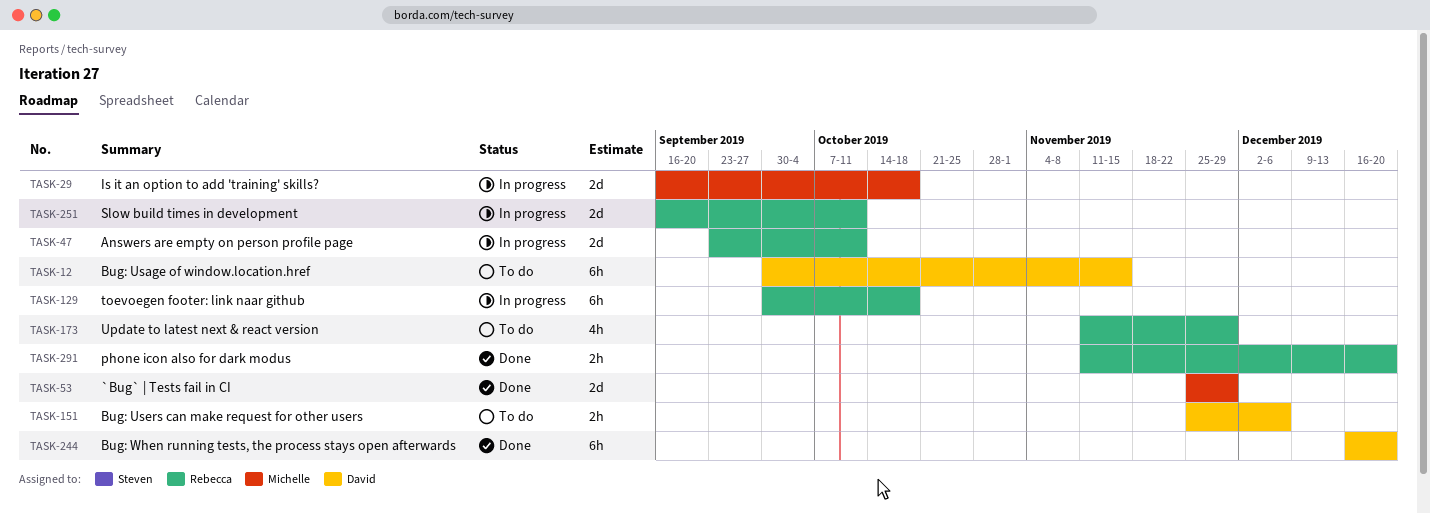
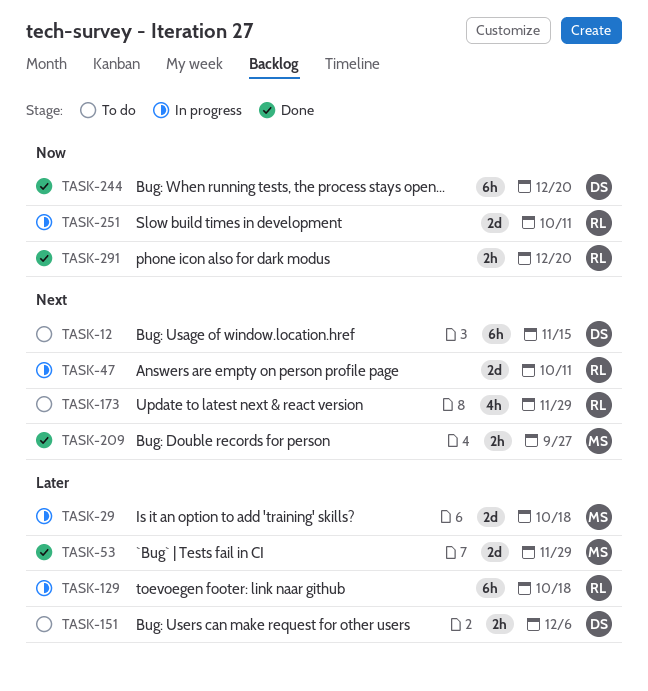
TASK-209: none -> present

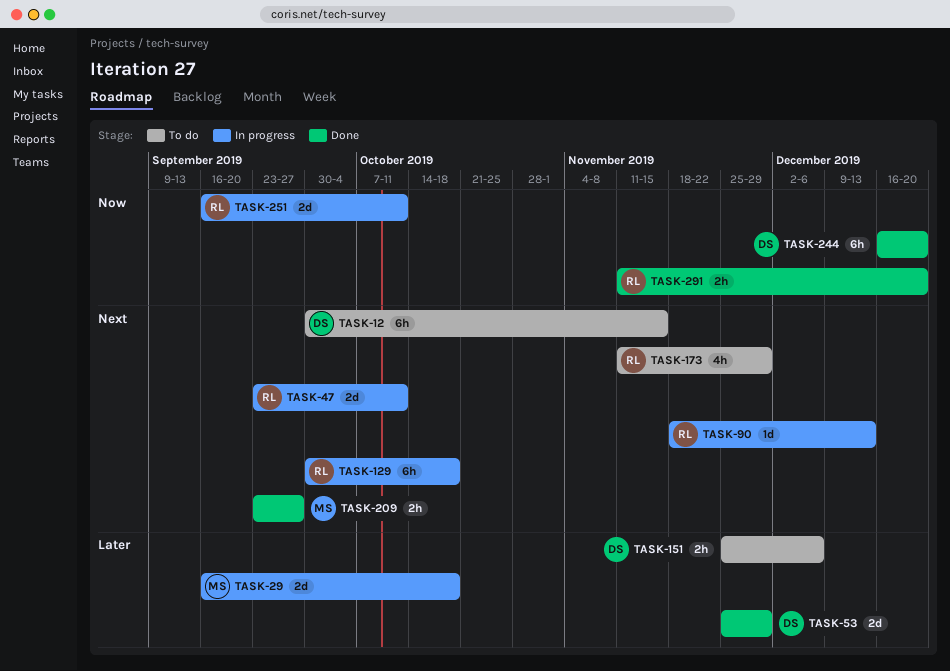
TASK-53, owner: MS -> DS
TASK-90: none -> present
TASK-129, priority: Later -> Next

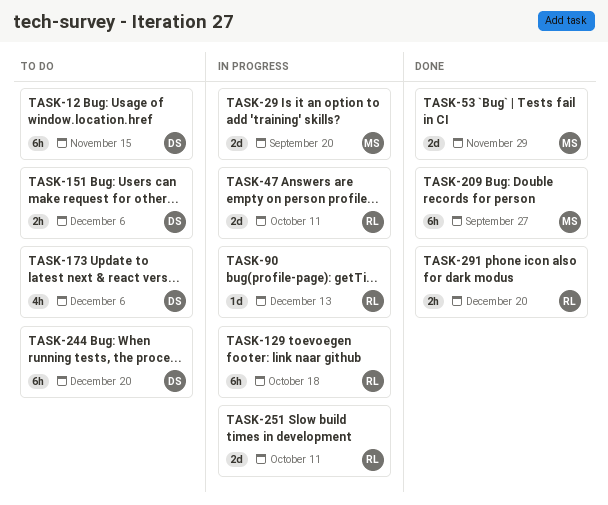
TASK-29, due: Oct 18 -> Sep 20
TASK-53, owner: DS -> MS
TASK-173, owner: RL -> DS
TASK-173, due: Nov 29 -> Dec 6
TASK-209, estimate: 2h -> 6h
TASK-244, status: Done -> To do

